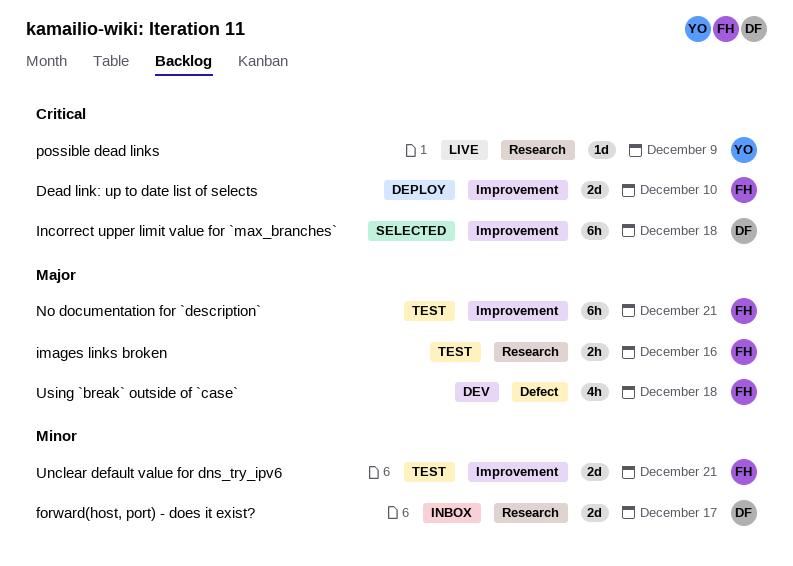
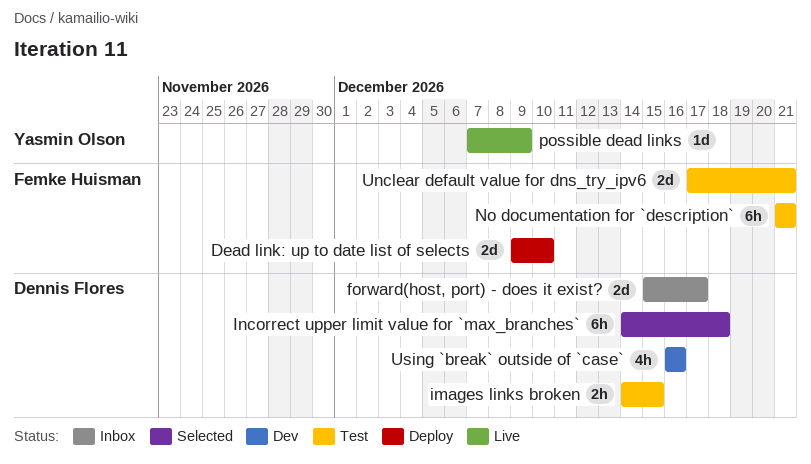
images links broken, owner: Femke Huisman -> Dennis Flores
images links broken, due: Dec 16 -> Dec 15
Using `break` outside of `case`, owner: Femke Huisman -> Dennis Flores
Using `break` outside of `case`, due: Dec 18 -> Dec 16

